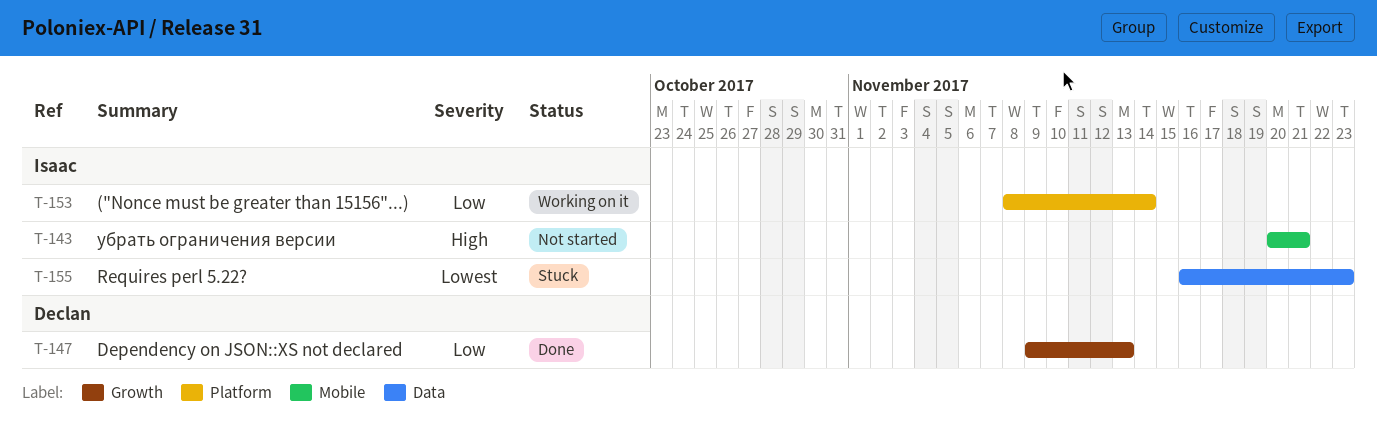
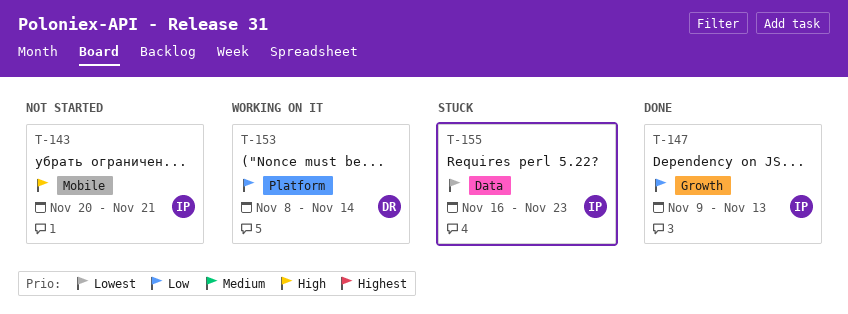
T-147, owner: Declan -> Isaac
T-153, owner: Isaac -> Declan

